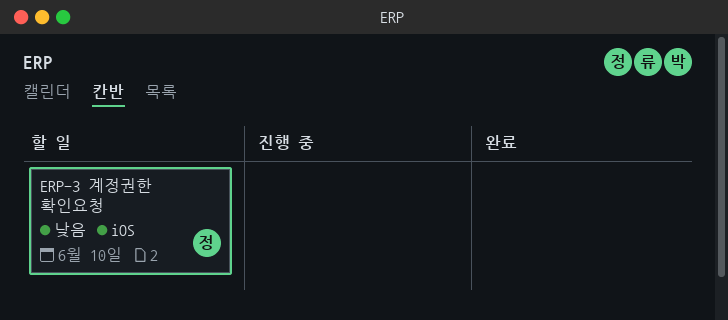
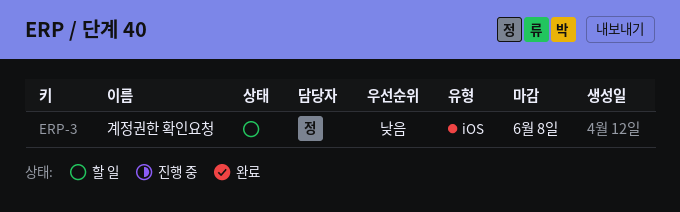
ERP-3, due: Jun 10 -> Jun 8

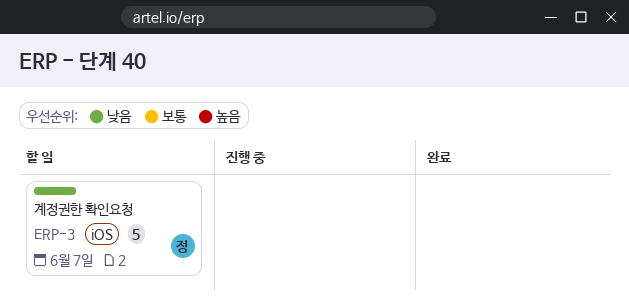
ERP-3, due: Jun 8 -> Jun 7

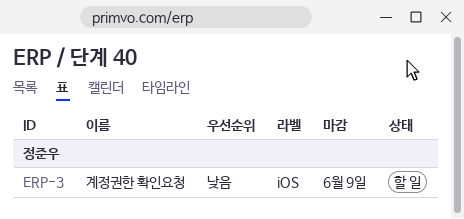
ERP-3, due: Jun 7 -> Jun 9

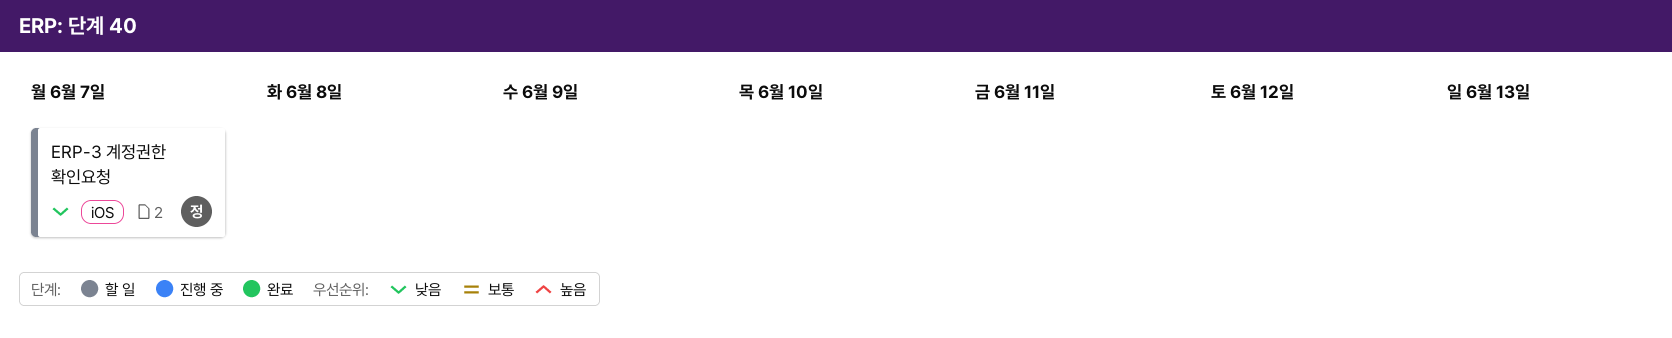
ERP-3, due: Jun 9 -> Jun 7

